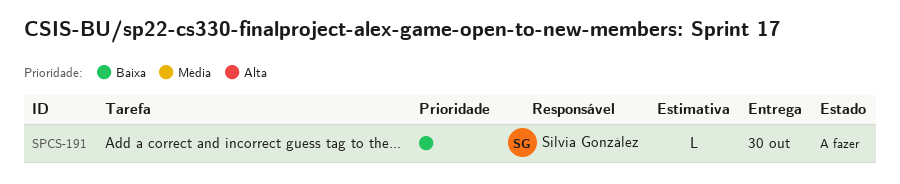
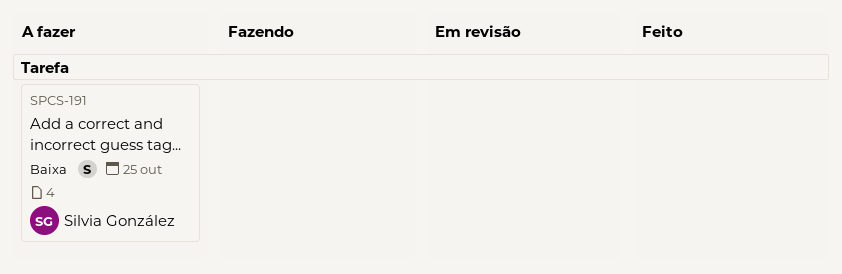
SPCS-191, estimate: L -> S
SPCS-191, due: Oct 30 -> Oct 25

